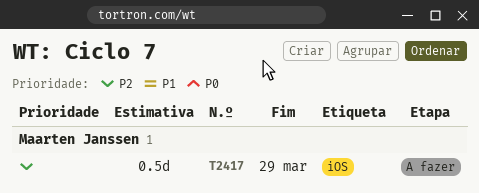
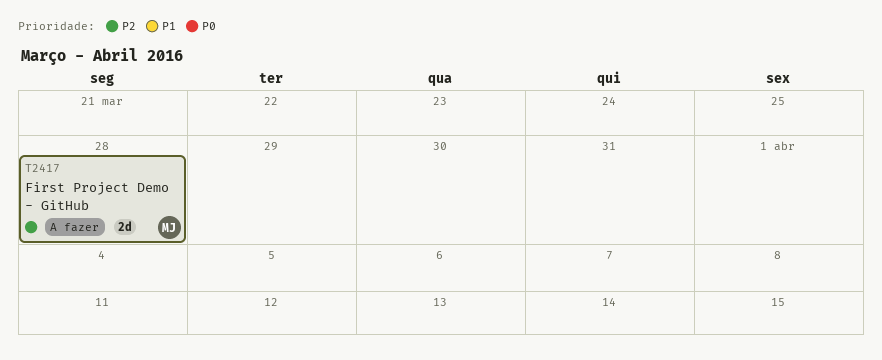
T2417, estimate: 0.5d -> 2d
T2417, due: Mar 29 -> Mar 28

